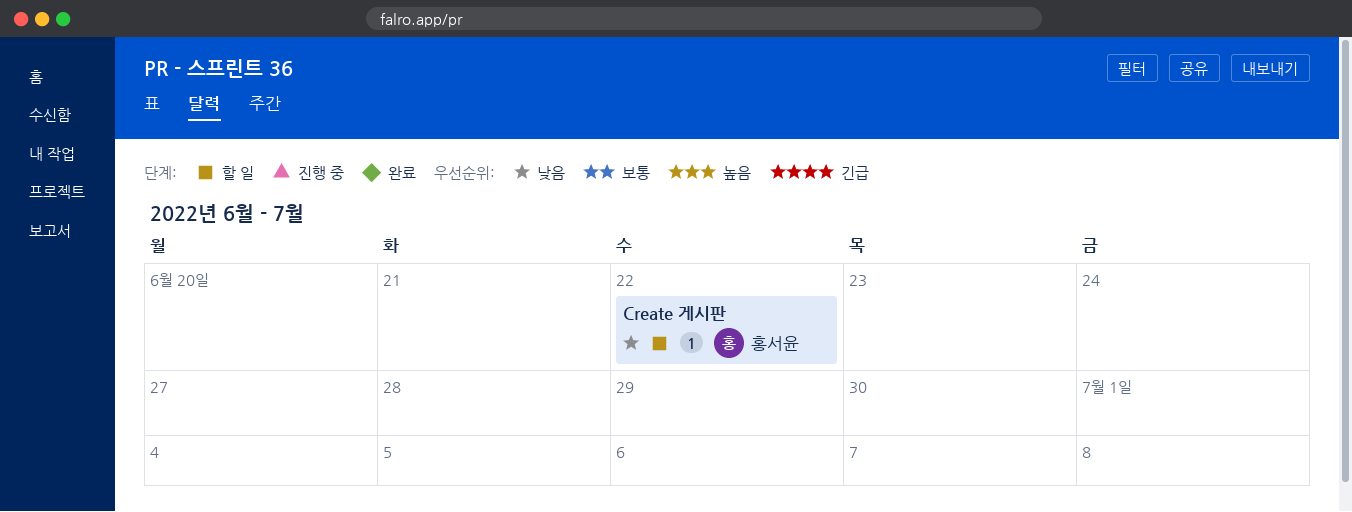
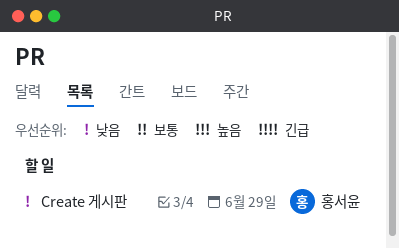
Create 게시판, due: Jun 22 -> Jun 29

